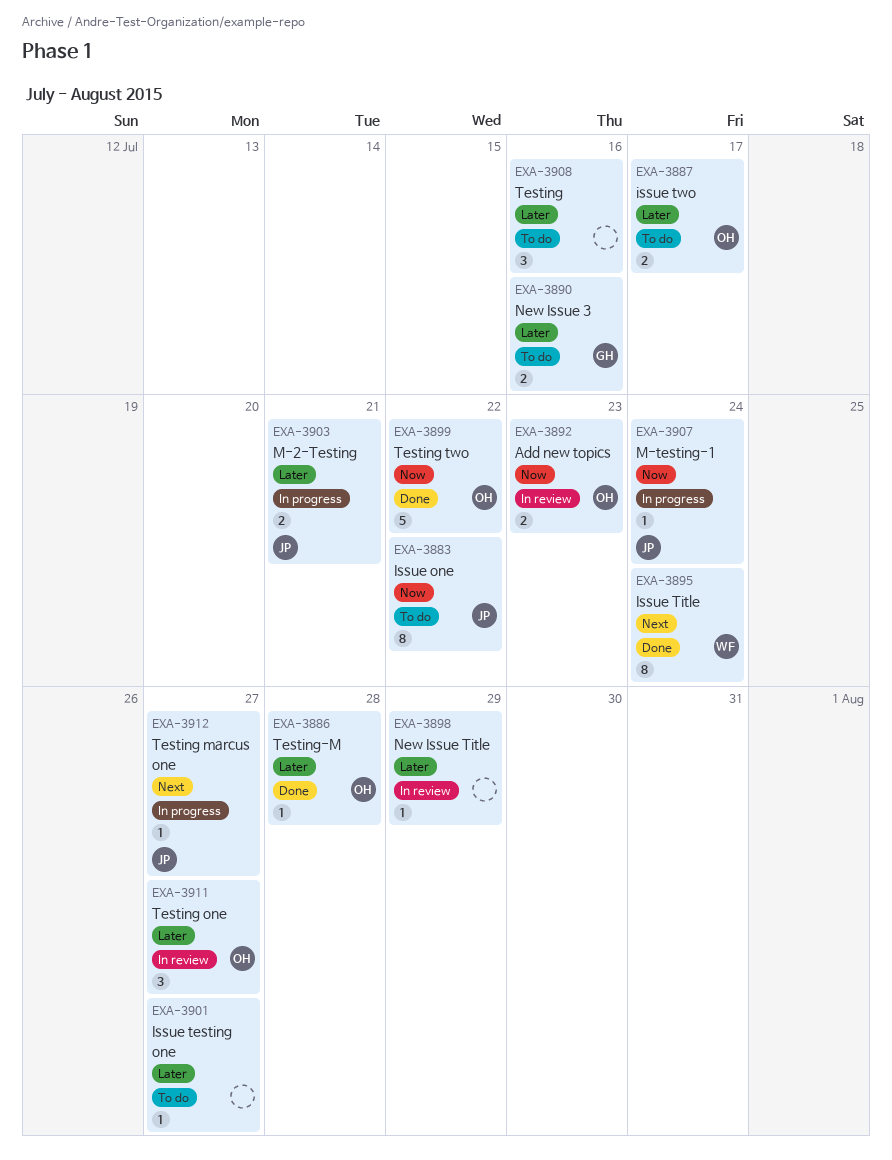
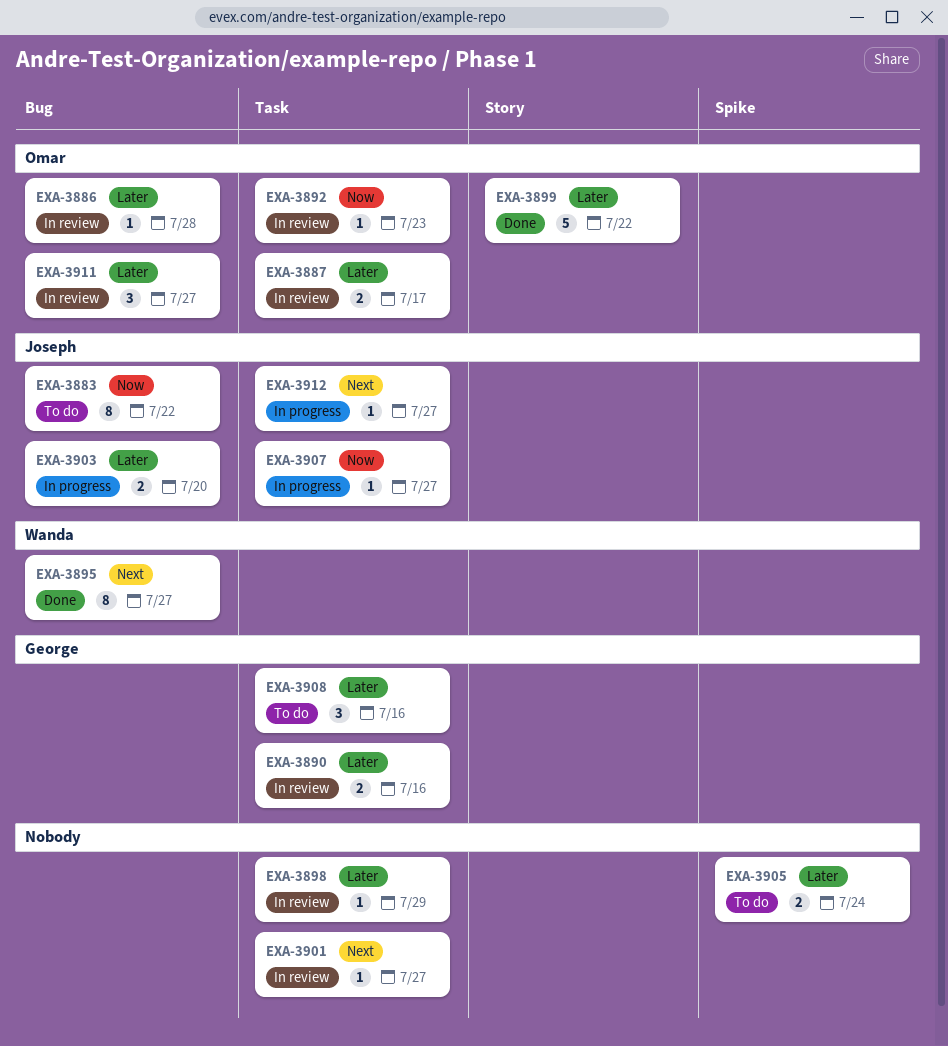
EXA-3886, status: Done -> In review
EXA-3887, status: To do -> In review
EXA-3890, status: To do -> In review
EXA-3892, estimate: 2 -> 1
EXA-3895, due: Jul 24 -> Jul 27
EXA-3899, priority: Now -> Later
EXA-3901, status: To do -> In review
EXA-3901, priority: Later -> Next
EXA-3903, due: Jul 21 -> Jul 20
EXA-3905: none -> present
EXA-3907, due: Jul 24 -> Jul 27
EXA-3908, owner: none -> George

